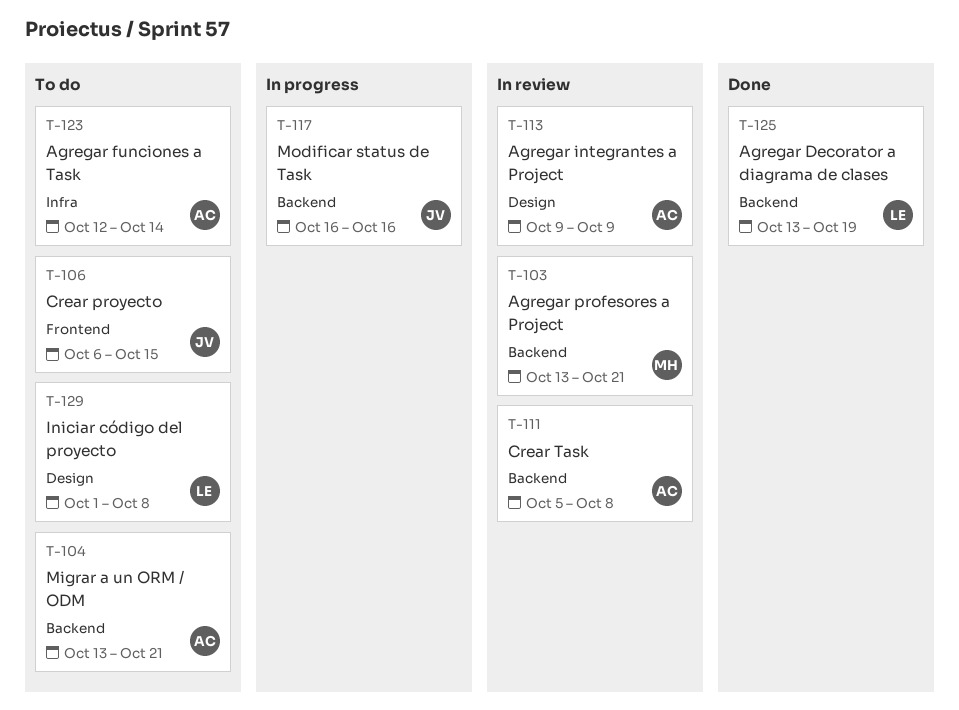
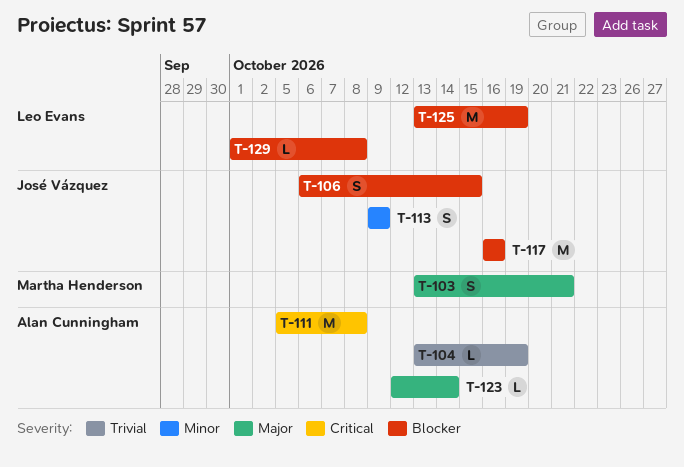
T-104, due: Oct 21 -> Oct 19
T-113, owner: Alan Cunningham -> José Vázquez

